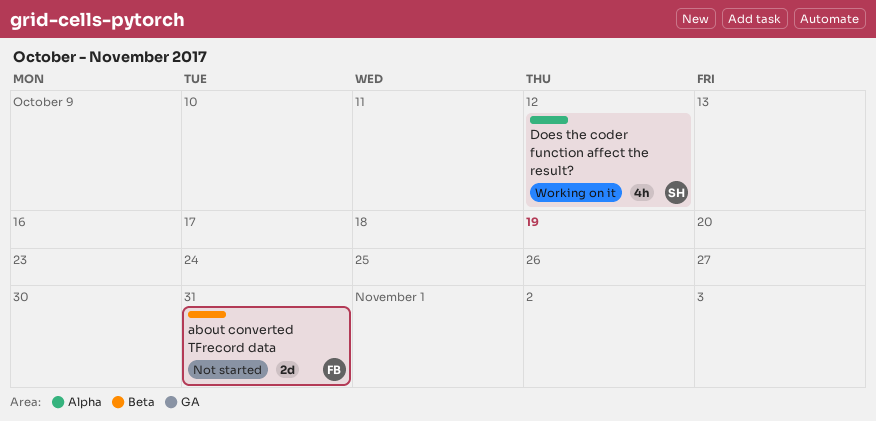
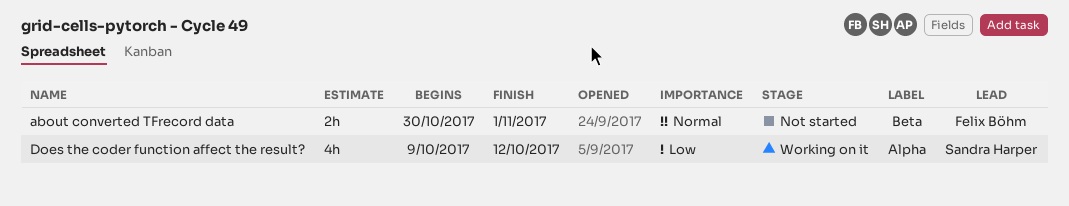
about converted TFrecord data, estimate: 2d -> 2h
about converted TFrecord data, due: Oct 31 -> Nov 1

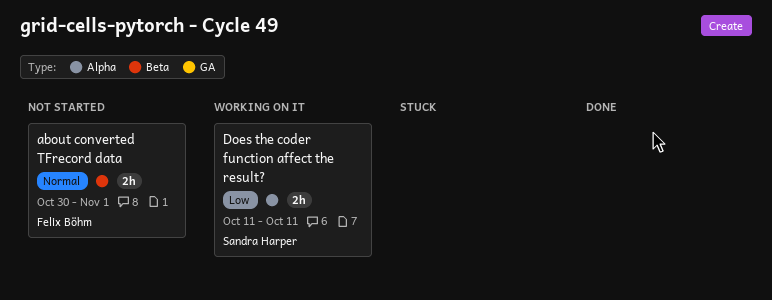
Does the coder function affect the result?, estimate: 4h -> 2h
Does the coder function affect the result?, start: Oct 9 -> Oct 11
Does the coder function affect the result?, due: Oct 12 -> Oct 11

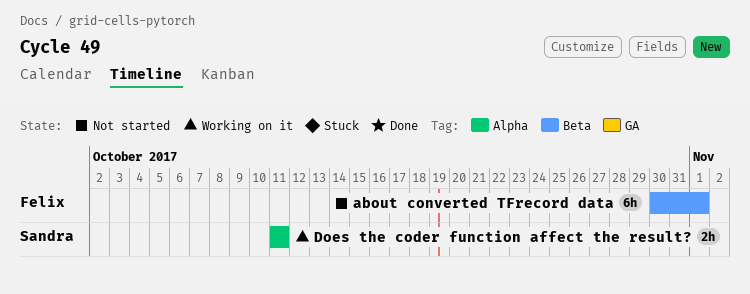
about converted TFrecord data, estimate: 2h -> 6h

